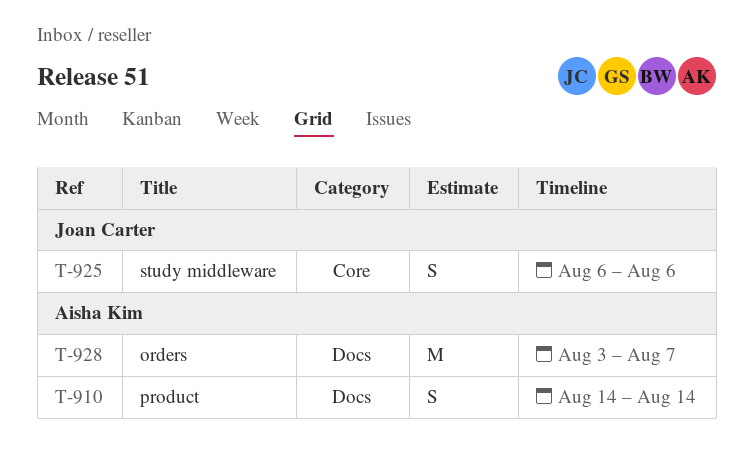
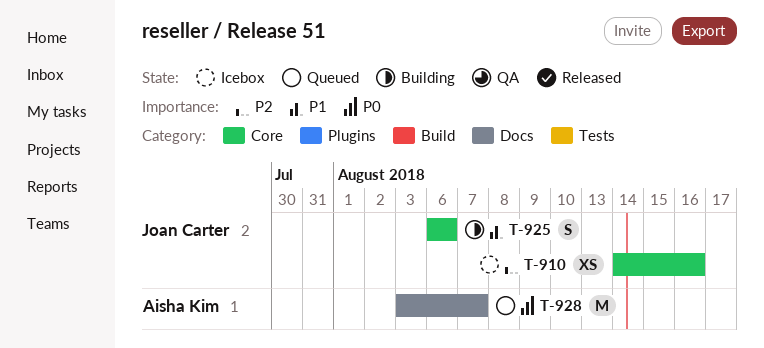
T-910, owner: Aisha Kim -> Joan Carter
T-910, label: Docs -> Core
T-910, estimate: S -> XS
T-910, due: Aug 14 -> Aug 16

